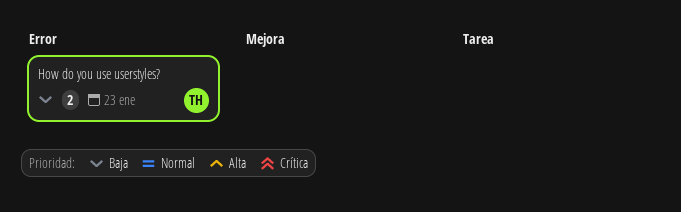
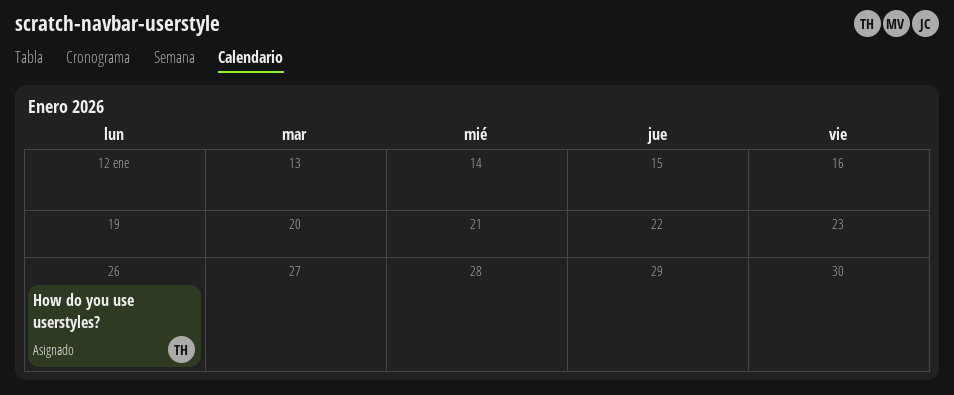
How do you use userstyles?, due: Jan 23 -> Jan 26

